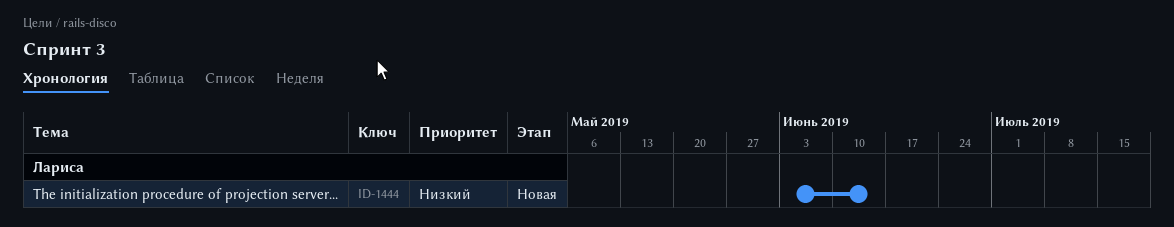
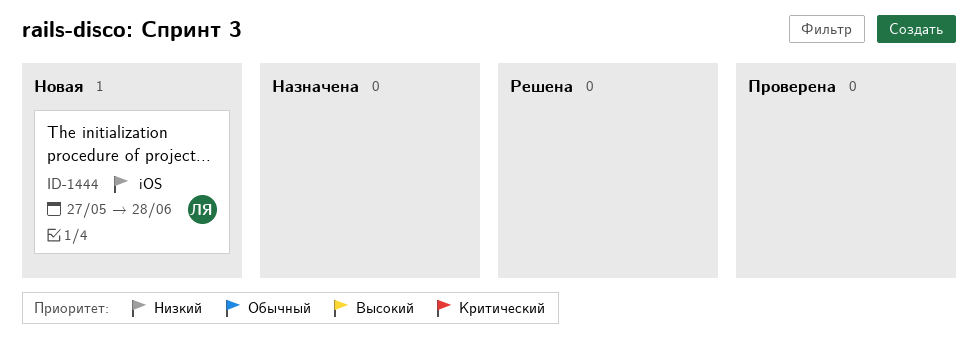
ID-1444, start: Jun 3 -> May 27
ID-1444, due: Jun 14 -> Jun 28

